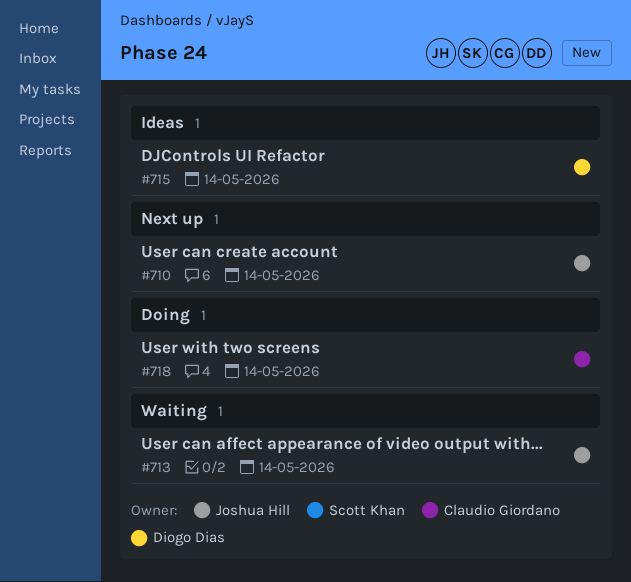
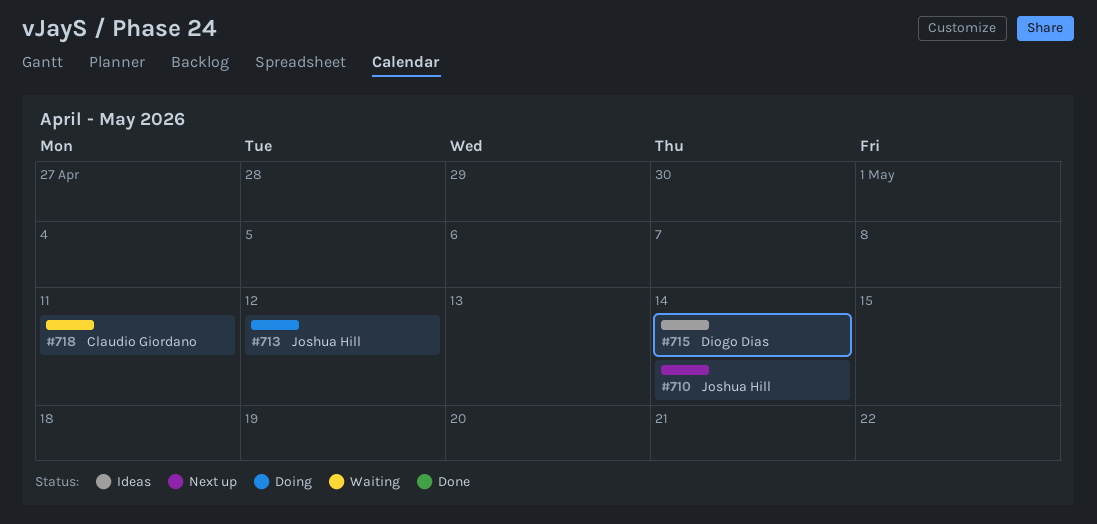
#713, status: Waiting -> Doing
#713, due: May 14 -> May 12
#718, status: Doing -> Waiting
#718, due: May 14 -> May 11

